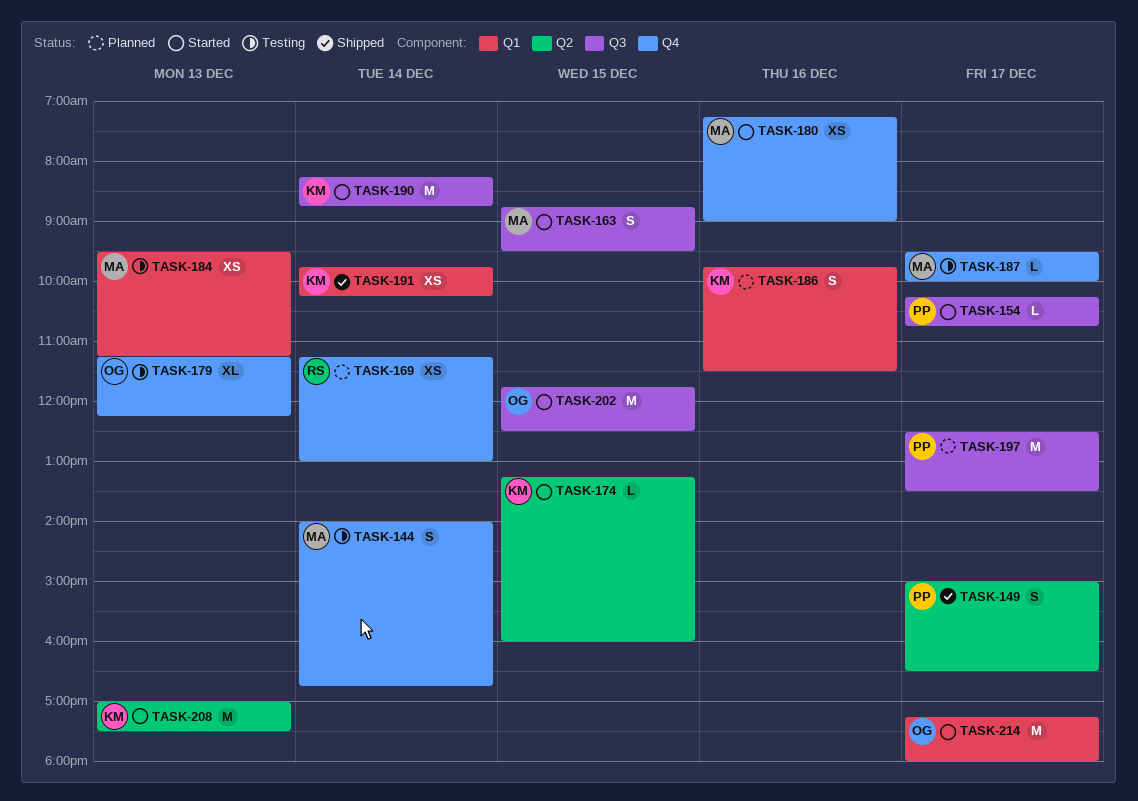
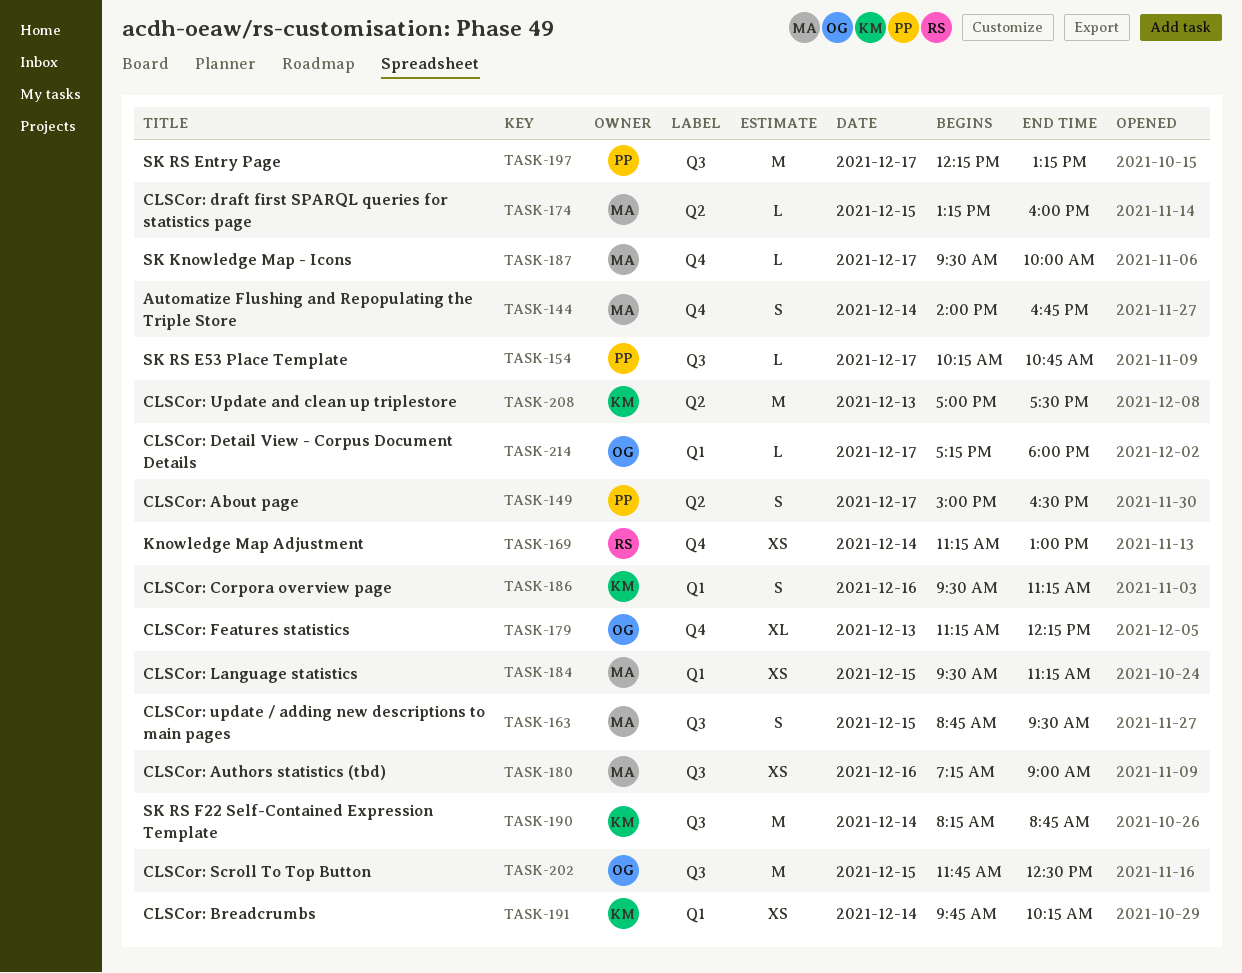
TASK-174, owner: KM -> MA
TASK-180, label: Q4 -> Q3
TASK-184, day: Dec 13 -> Dec 15
TASK-186, begins: 09:45 -> 09:30
TASK-186, ends: 11:30 -> 11:15
TASK-197, begins: 12:30 -> 12:15
TASK-197, ends: 13:30 -> 13:15
TASK-214, estimate: M -> L

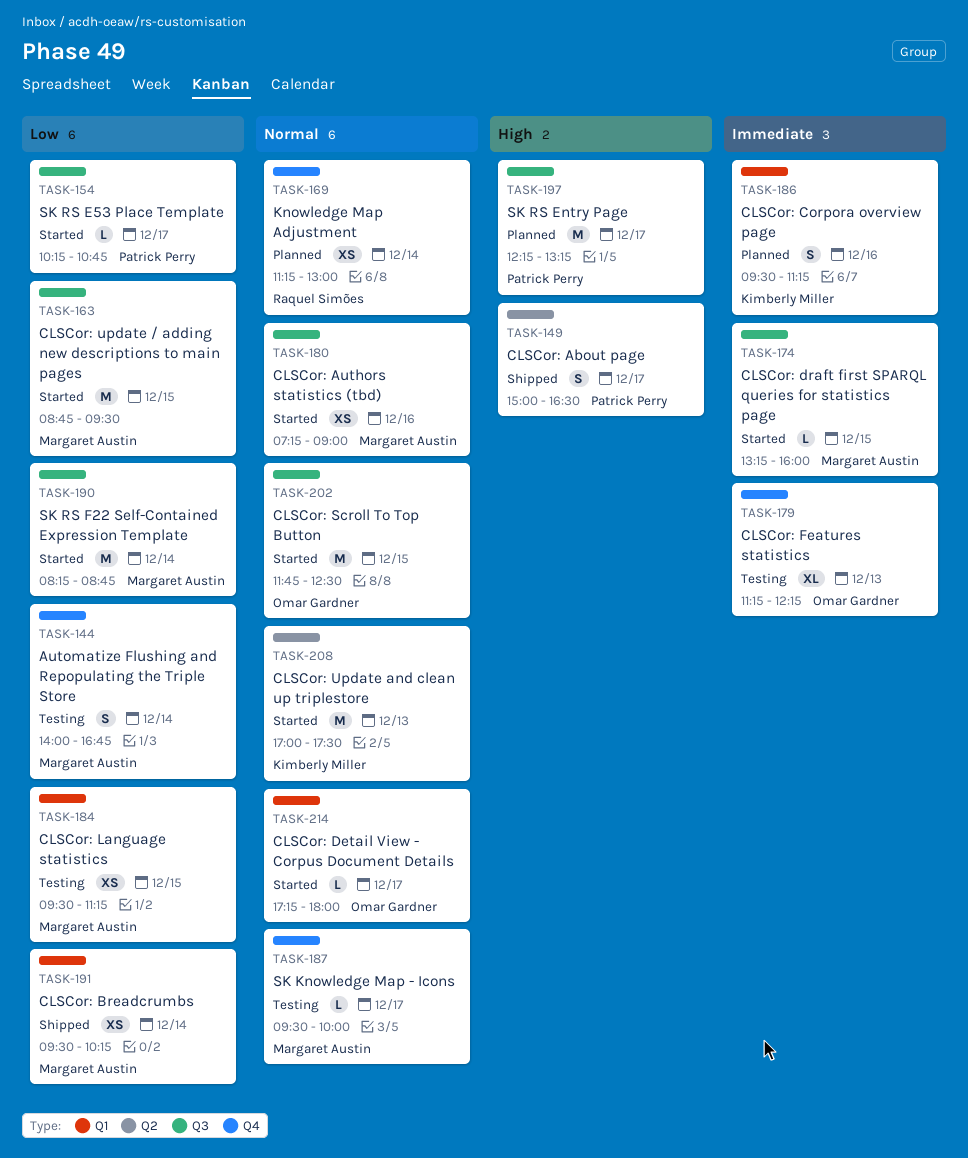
TASK-163, estimate: S -> M
TASK-174, label: Q2 -> Q3
TASK-190, owner: Kimberly Miller -> Margaret Austin
TASK-191, owner: Kimberly Miller -> Margaret Austin
TASK-191, begins: 09:45 -> 09:30

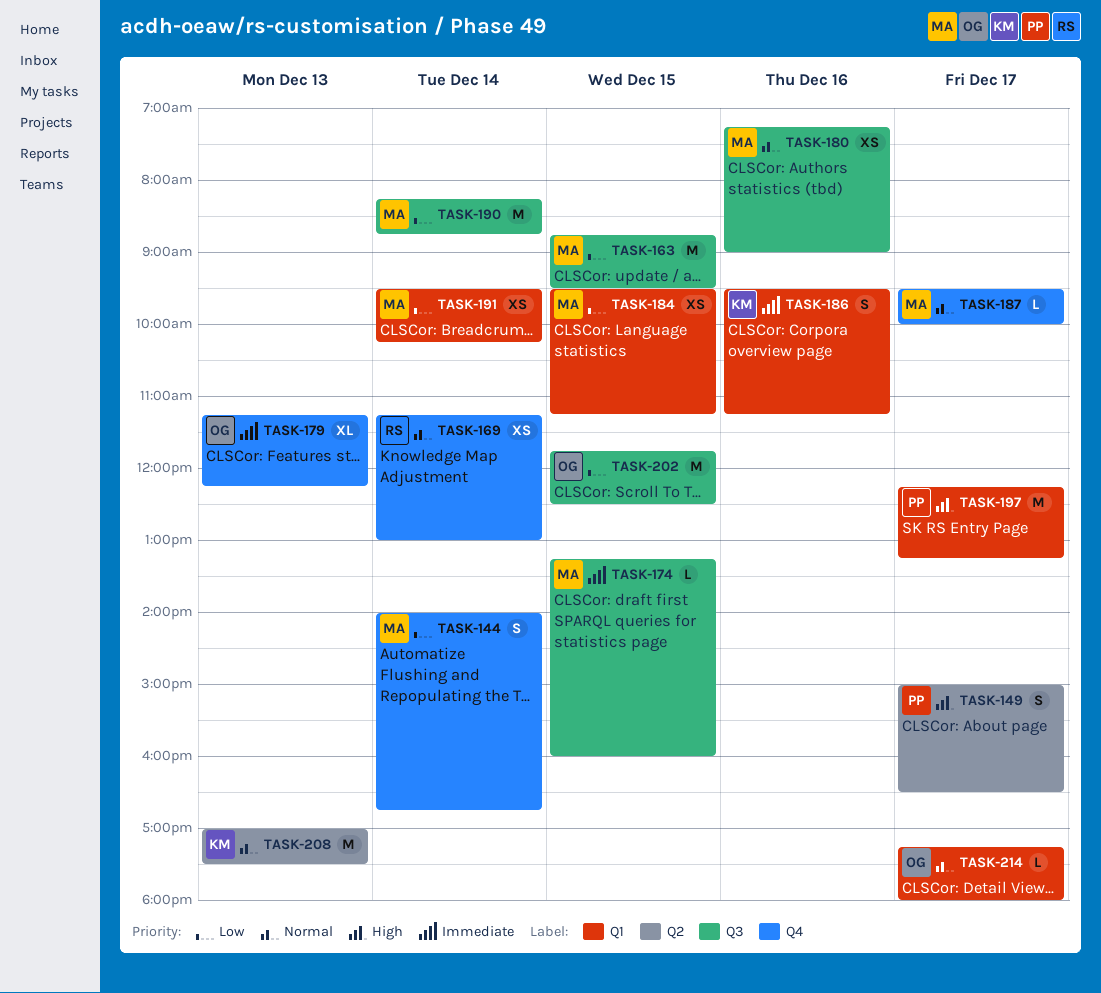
TASK-154: present -> none
TASK-197, label: Q3 -> Q1
TASK-202, priority: Normal -> Low

